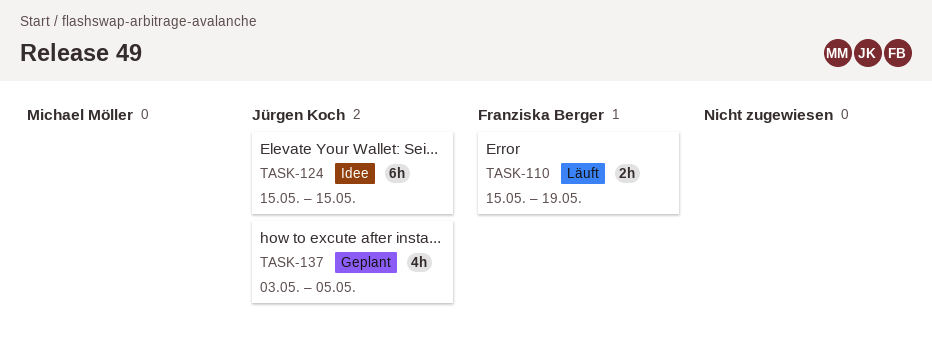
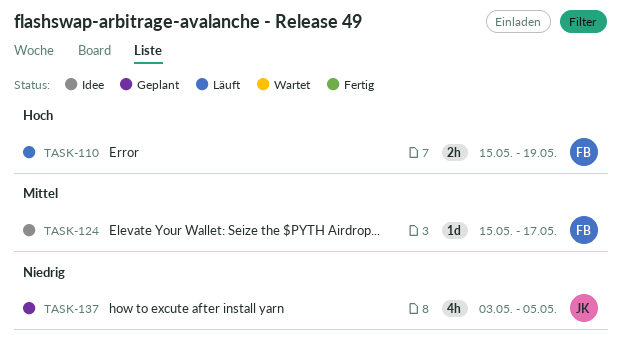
TASK-124, owner: Jürgen Koch -> Franziska Berger
TASK-124, estimate: 6h -> 1d
TASK-124, due: May 15 -> May 17

